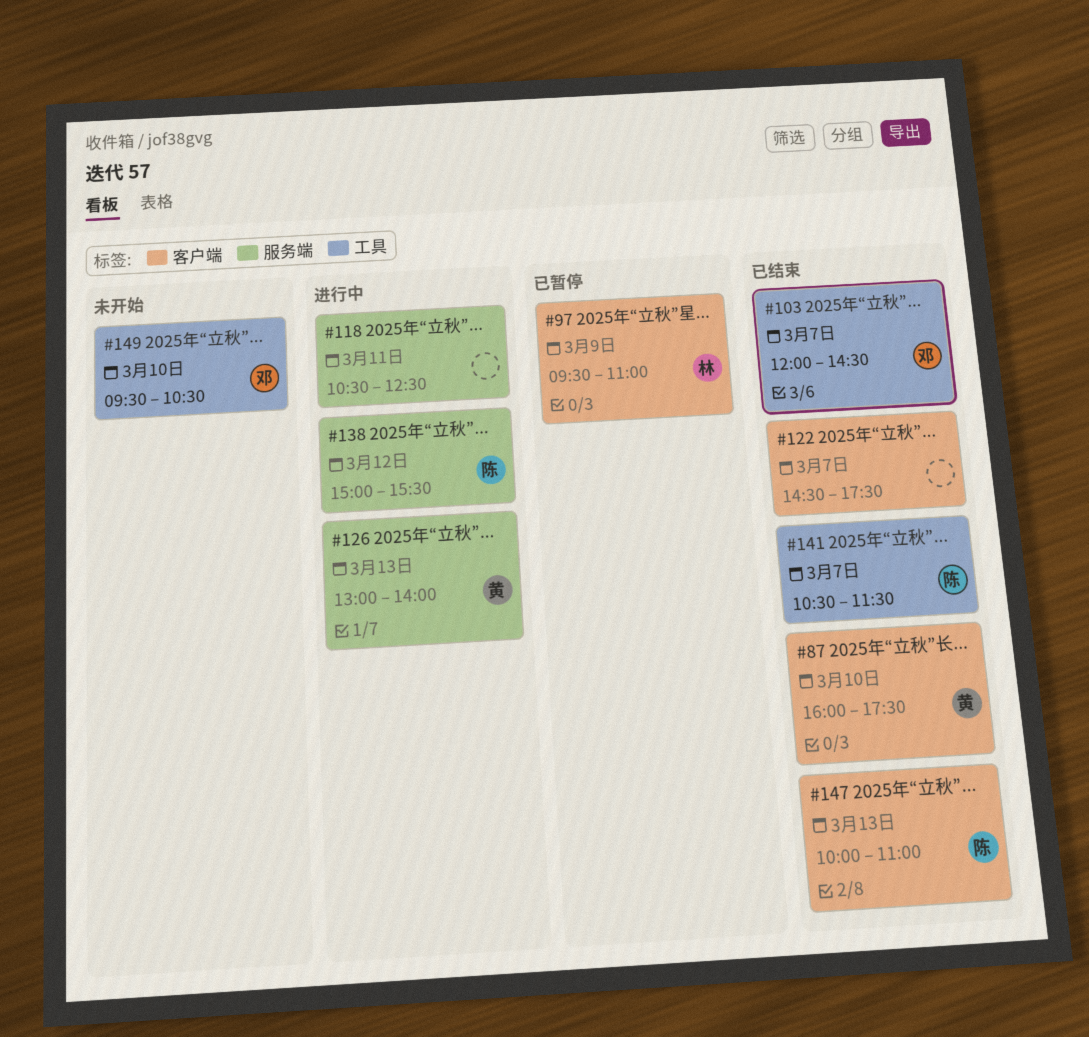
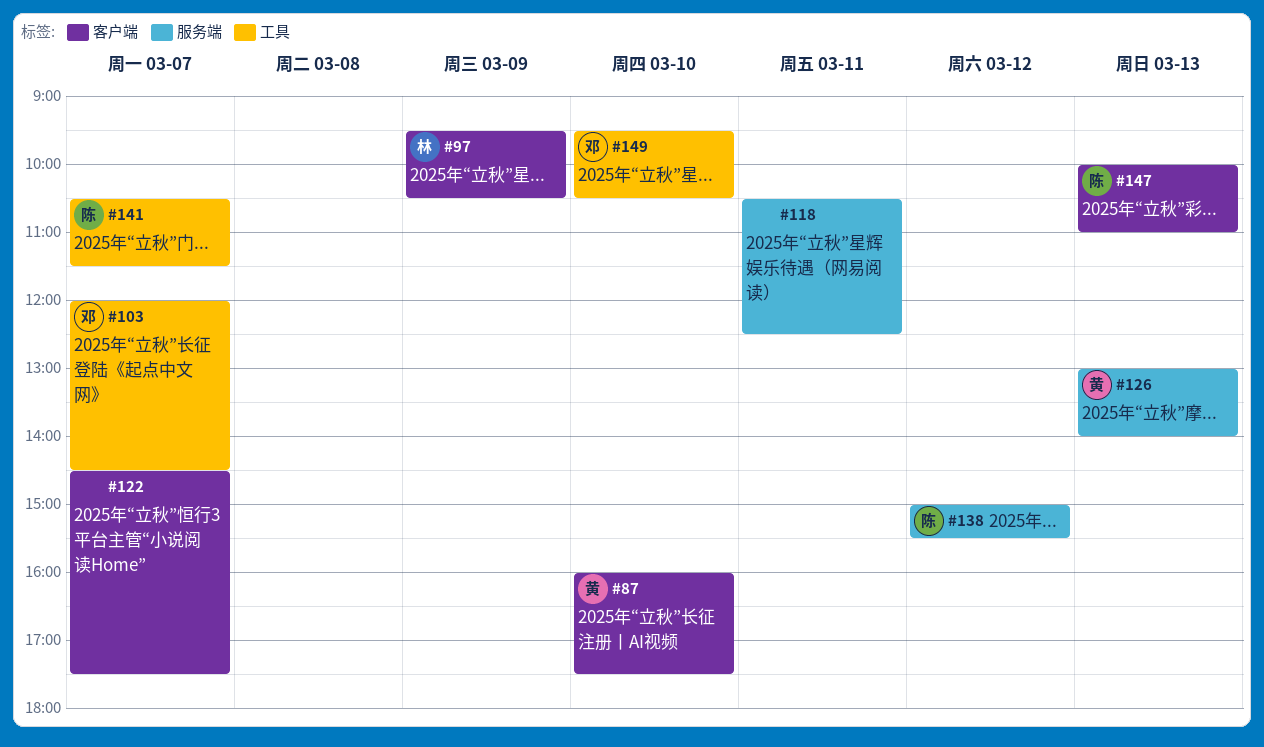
#97, ends: 11:00 -> 10:30

